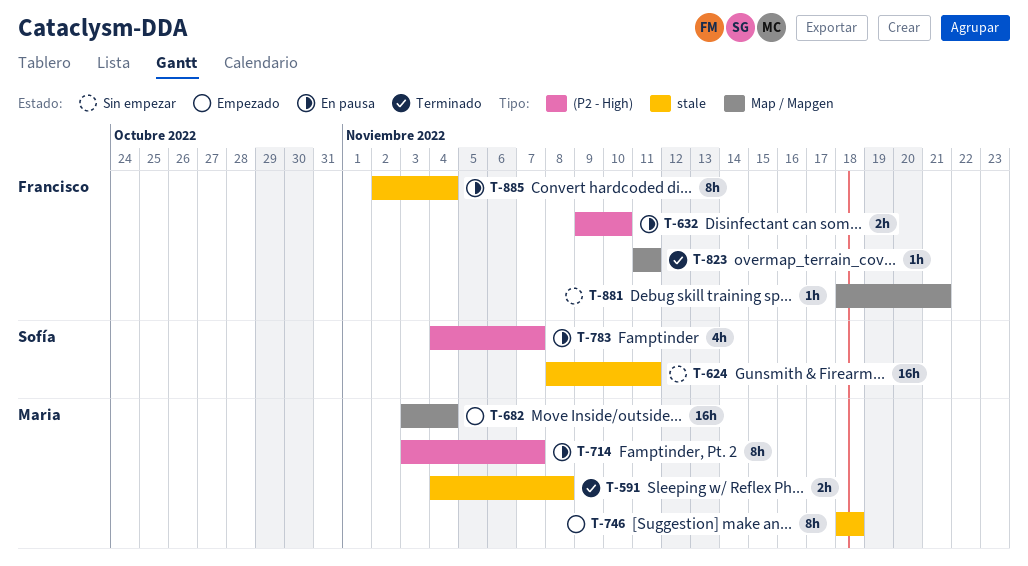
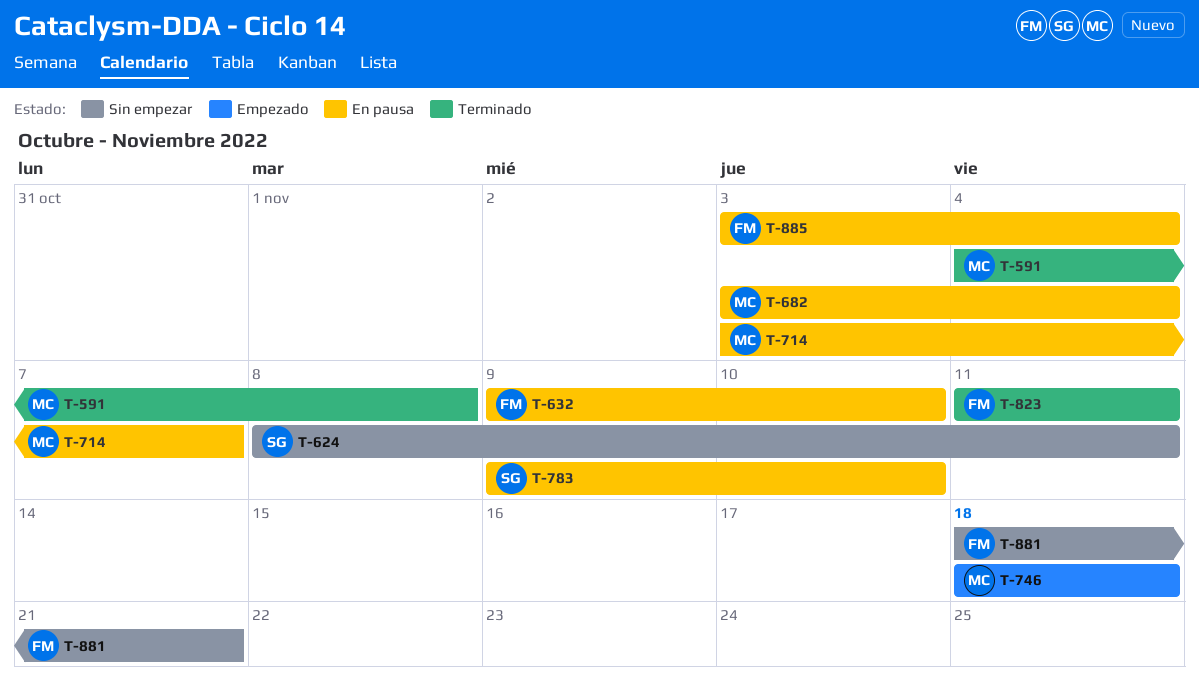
T-682, status: Empezado -> En pausa
T-783, start: Nov 4 -> Nov 9
T-783, due: Nov 7 -> Nov 10
T-885, start: Nov 2 -> Nov 3

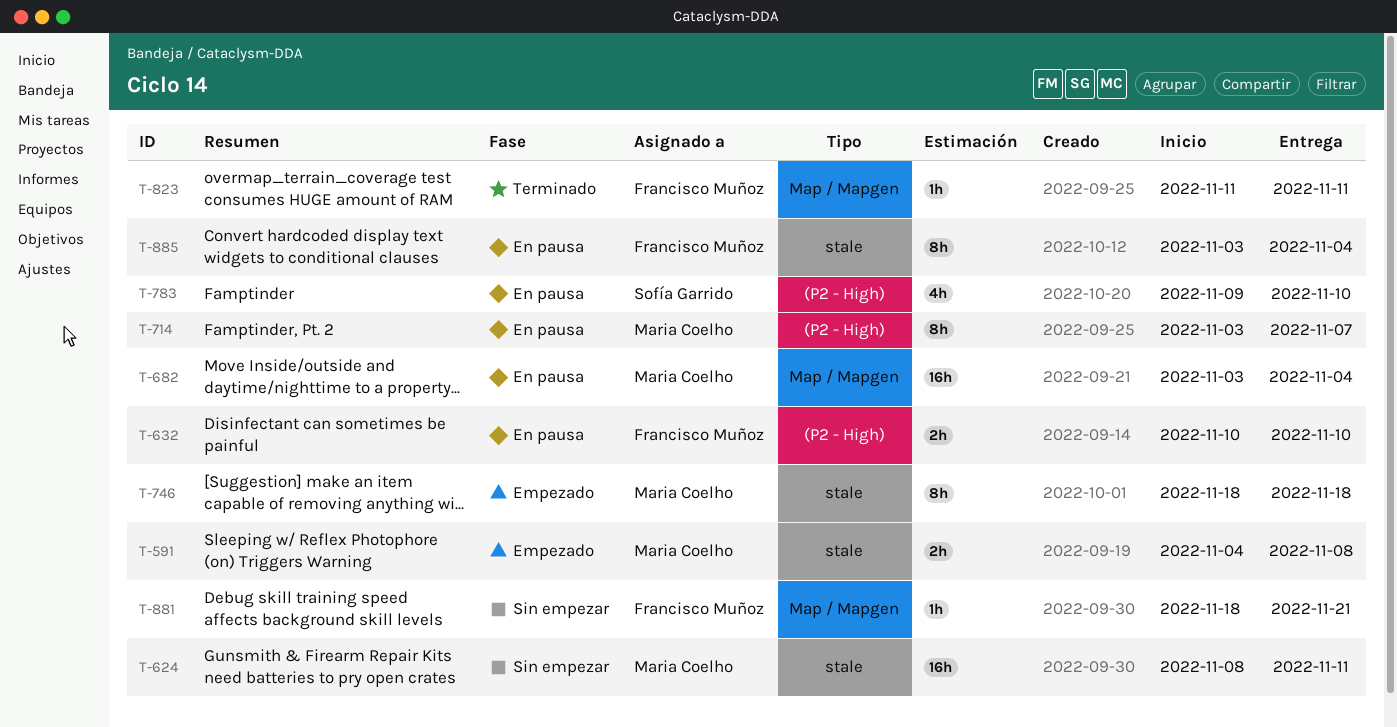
T-591, status: Terminado -> Empezado
T-624, owner: Sofía Garrido -> Maria Coelho
T-632, start: Nov 9 -> Nov 10

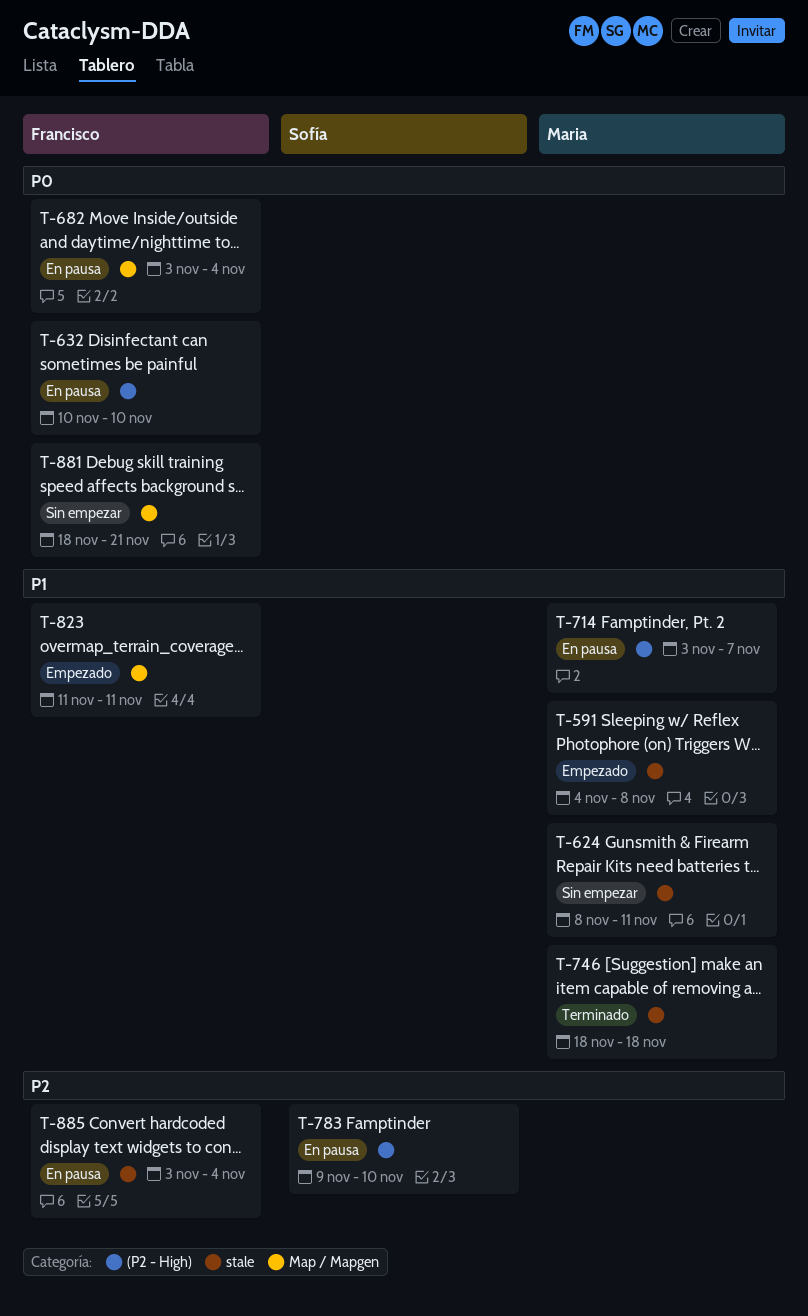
T-682, owner: Maria Coelho -> Francisco Muñoz
T-746, status: Empezado -> Terminado
T-823, status: Terminado -> Empezado

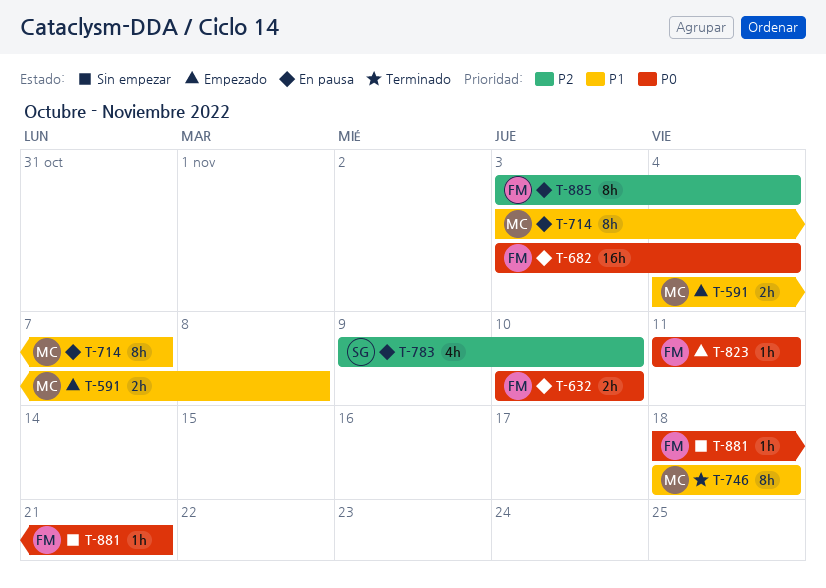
T-624: present -> none
T-823, priority: P1 -> P0

